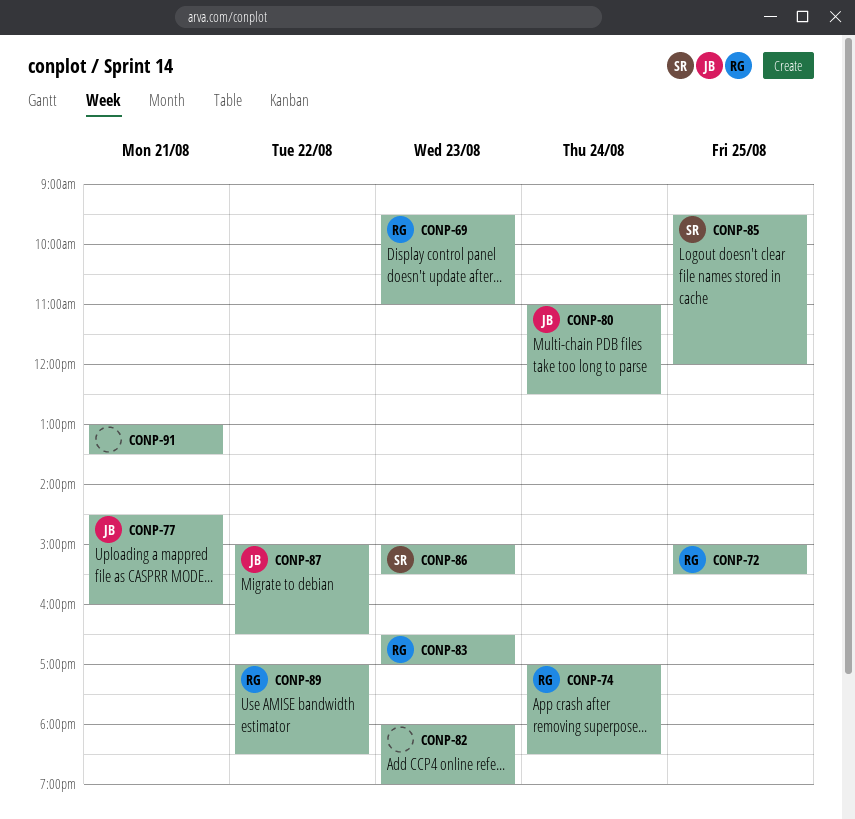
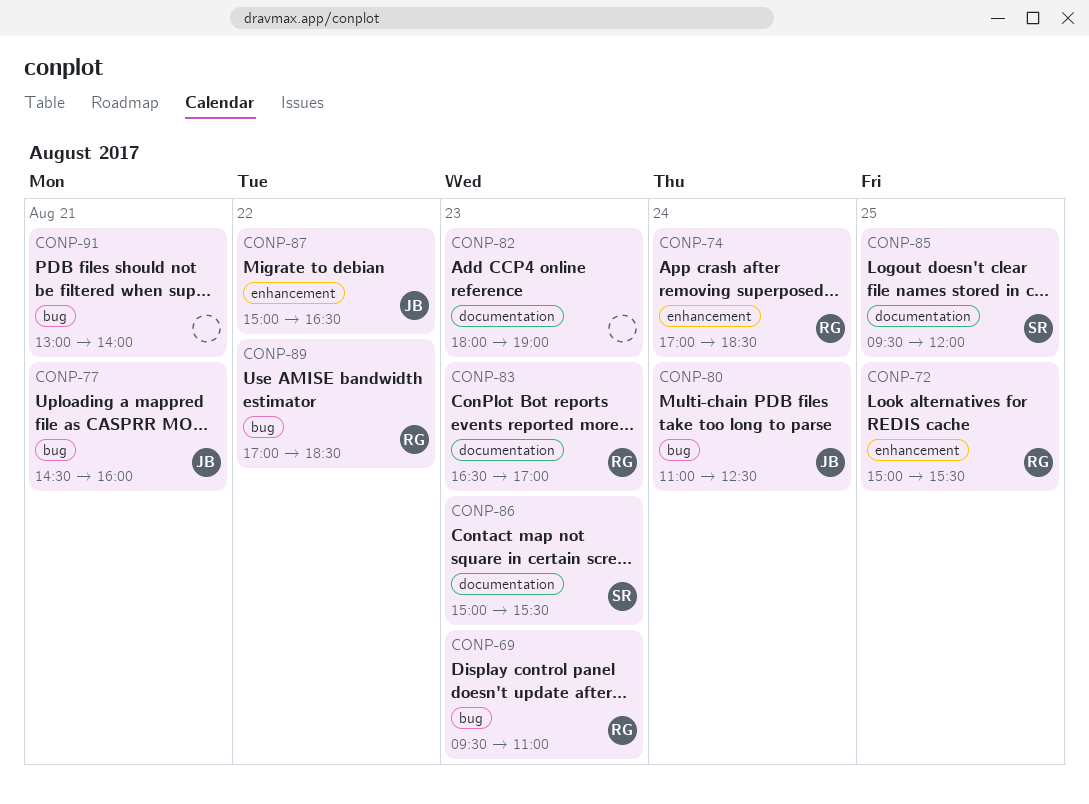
CONP-91, ends: 13:30 -> 14:00

